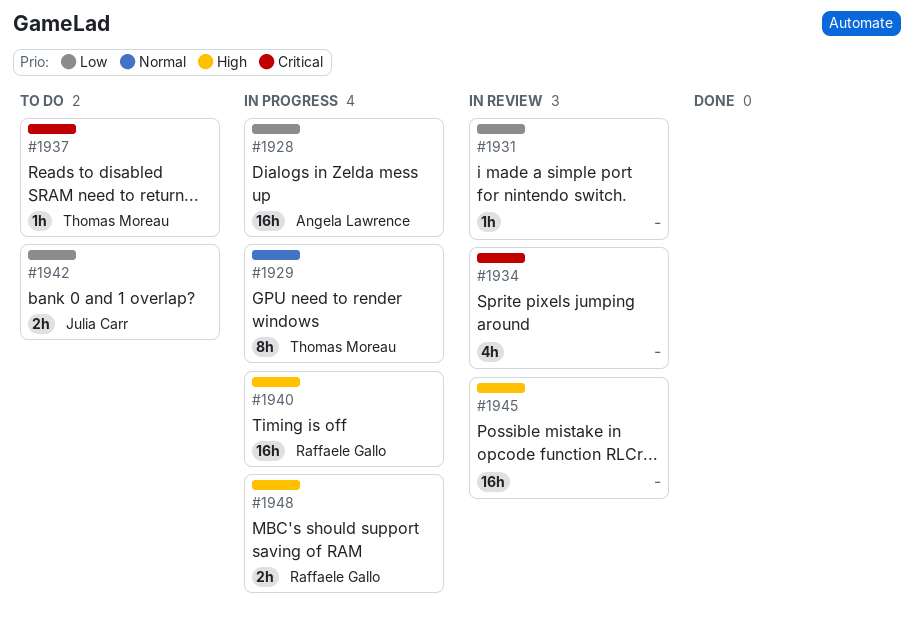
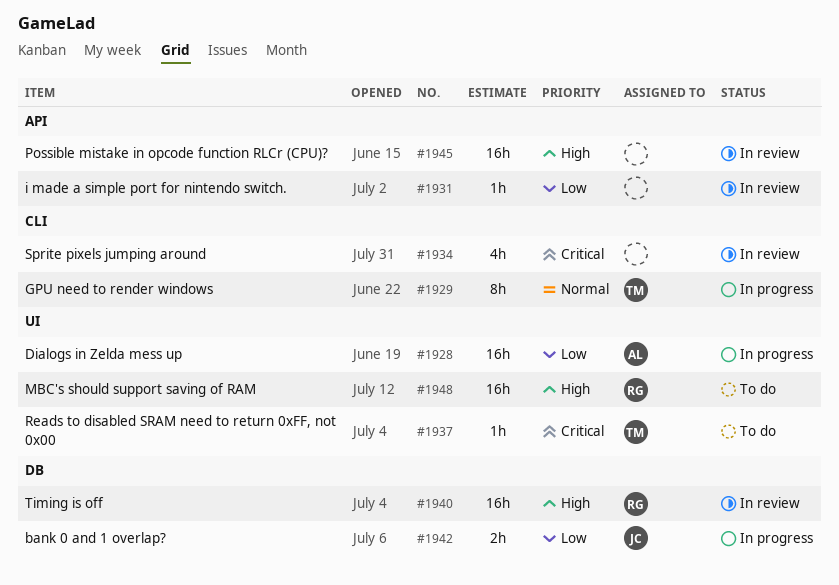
#1940, status: In progress -> In review
#1942, status: To do -> In progress
#1948, status: In progress -> To do
#1948, estimate: 2h -> 16h

